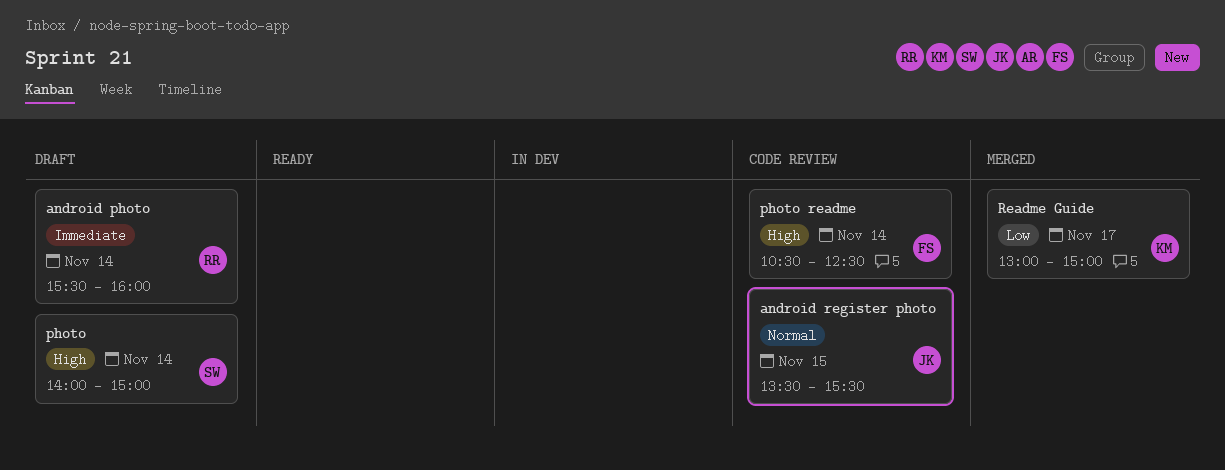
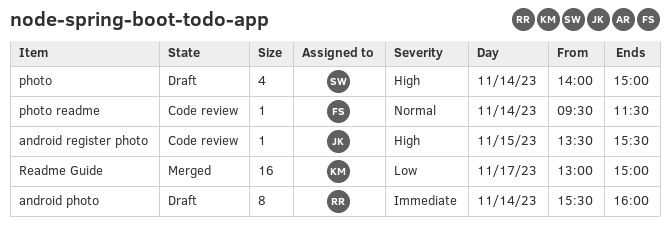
android register photo, priority: Normal -> High
photo readme, priority: High -> Normal
photo readme, begins: 10:30 -> 09:30
photo readme, ends: 12:30 -> 11:30

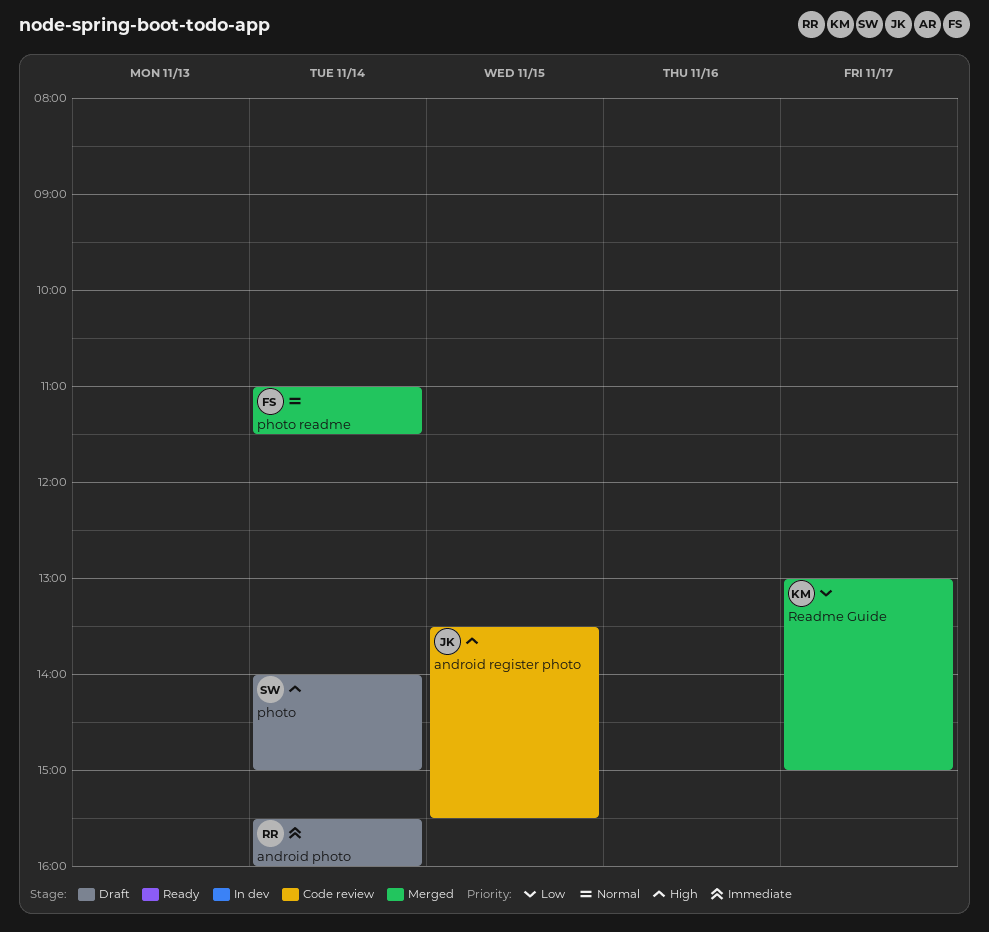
photo readme, status: Code review -> Merged
photo readme, begins: 09:30 -> 11:00

